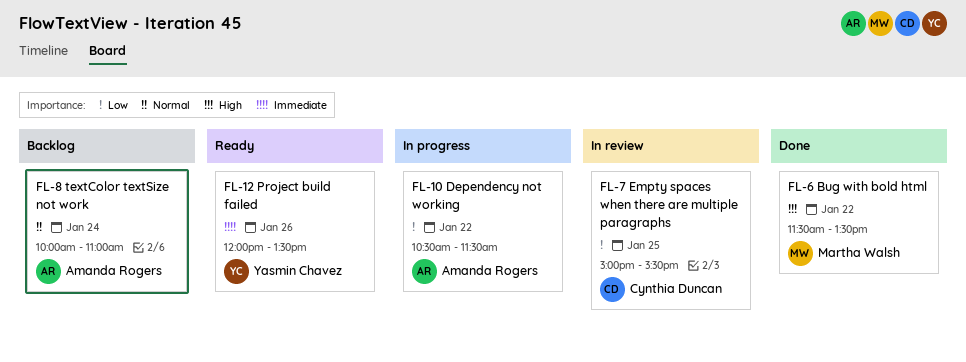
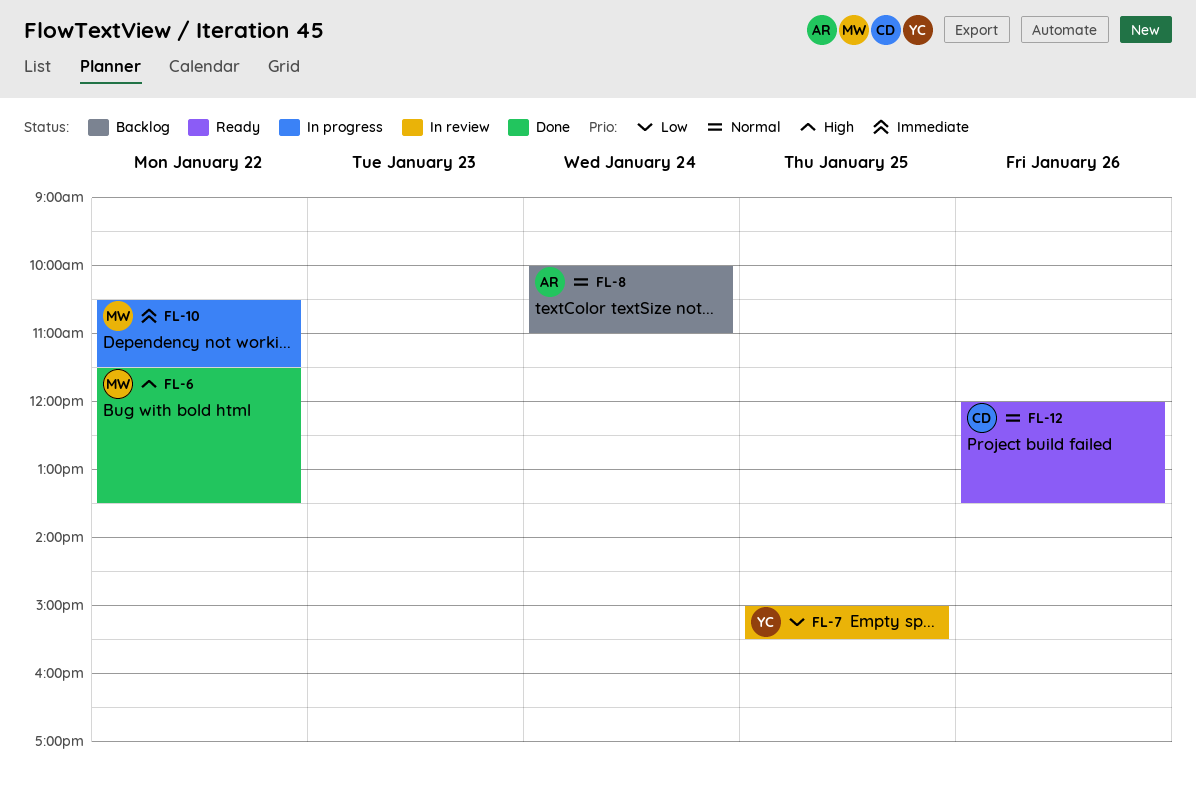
FL-7, owner: Cynthia Duncan -> Yasmin Chavez
FL-10, owner: Amanda Rogers -> Martha Walsh
FL-10, priority: Low -> Immediate
FL-12, owner: Yasmin Chavez -> Cynthia Duncan
FL-12, priority: Immediate -> Normal

